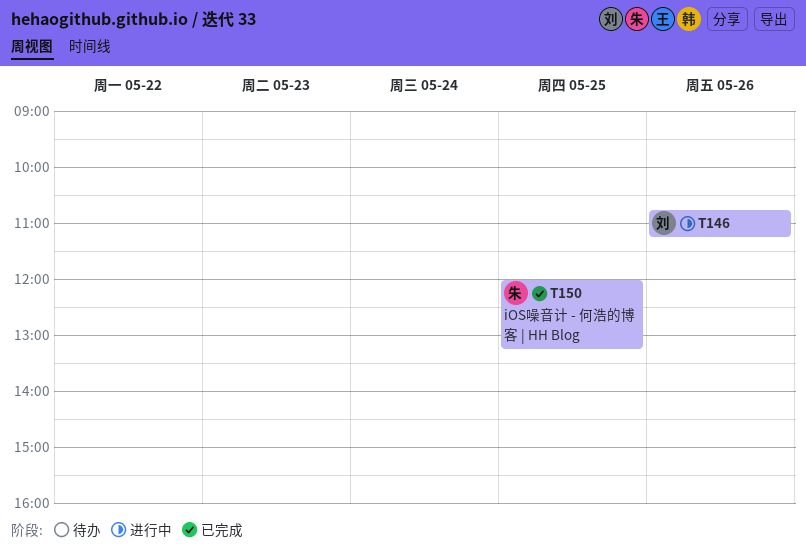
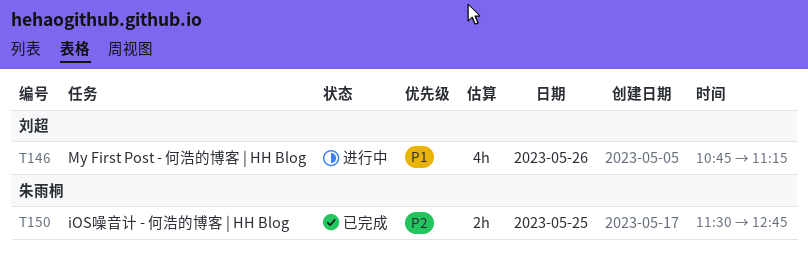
T150, begins: 12:00 -> 11:30
T150, ends: 13:15 -> 12:45

